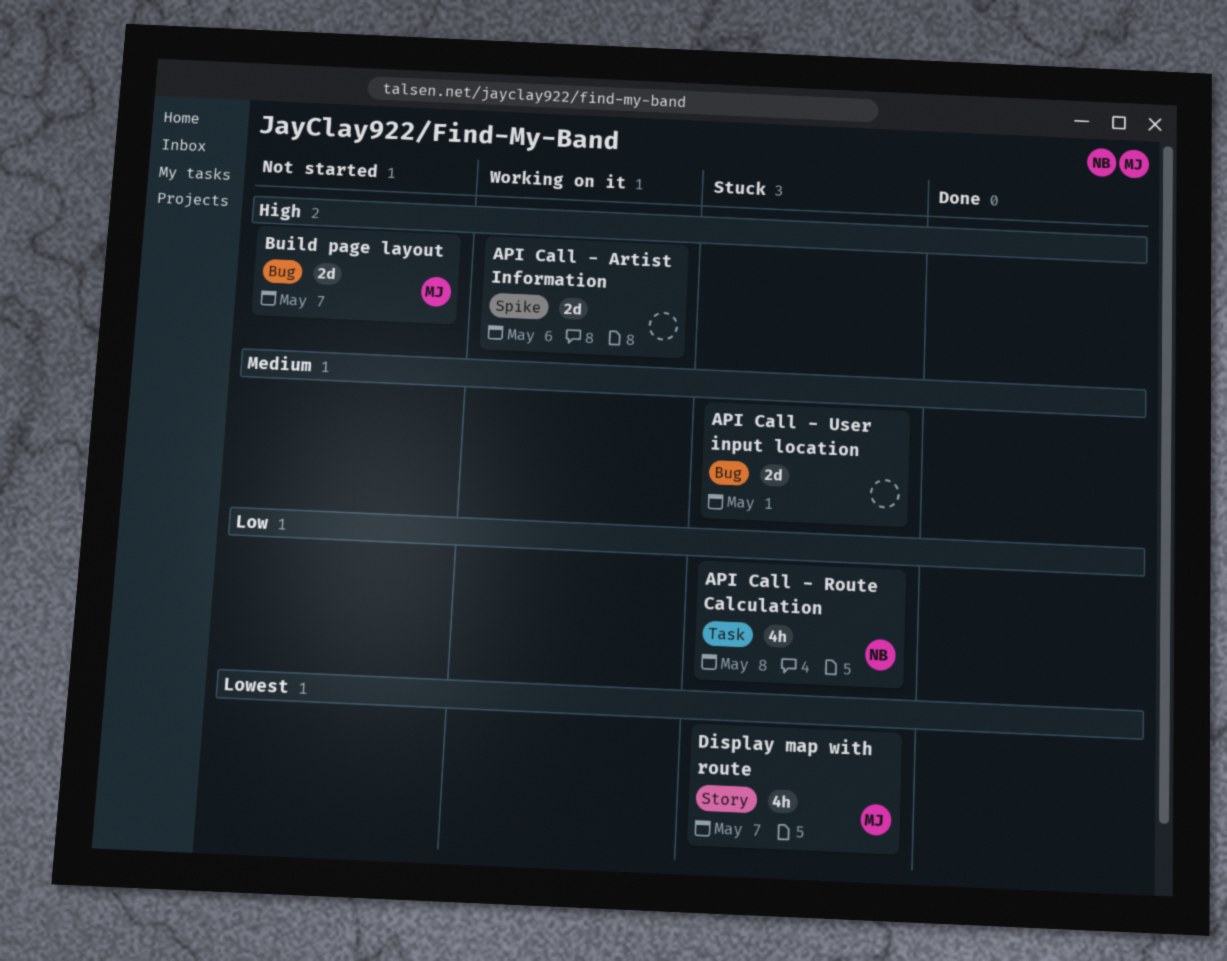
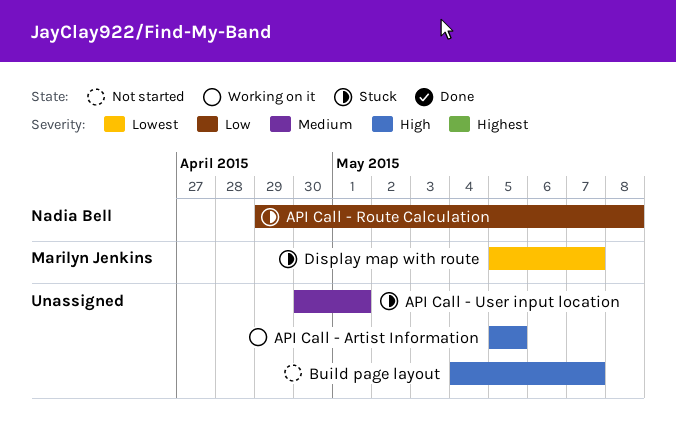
API Call - Artist Information, due: May 6 -> May 5
Build page layout, owner: Marilyn Jenkins -> none

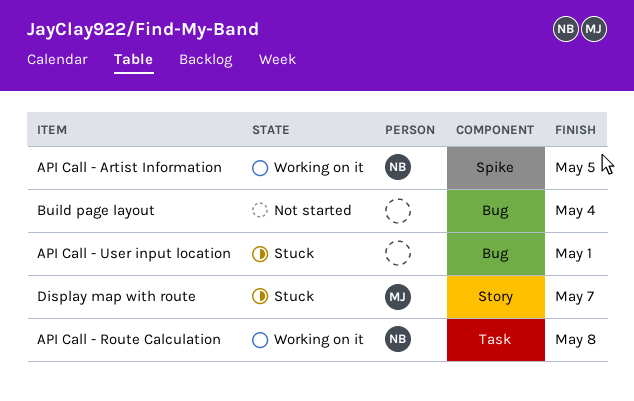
API Call - Artist Information, owner: none -> Nadia Bell
API Call - Route Calculation, status: Stuck -> Working on it
Build page layout, due: May 7 -> May 4

